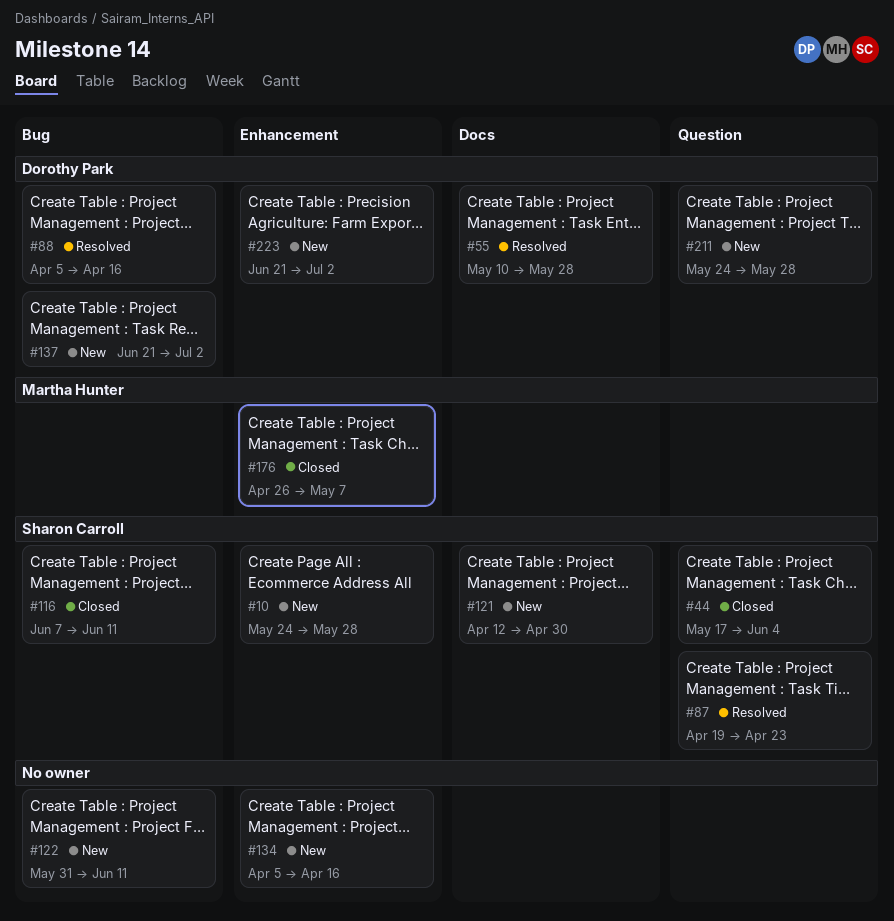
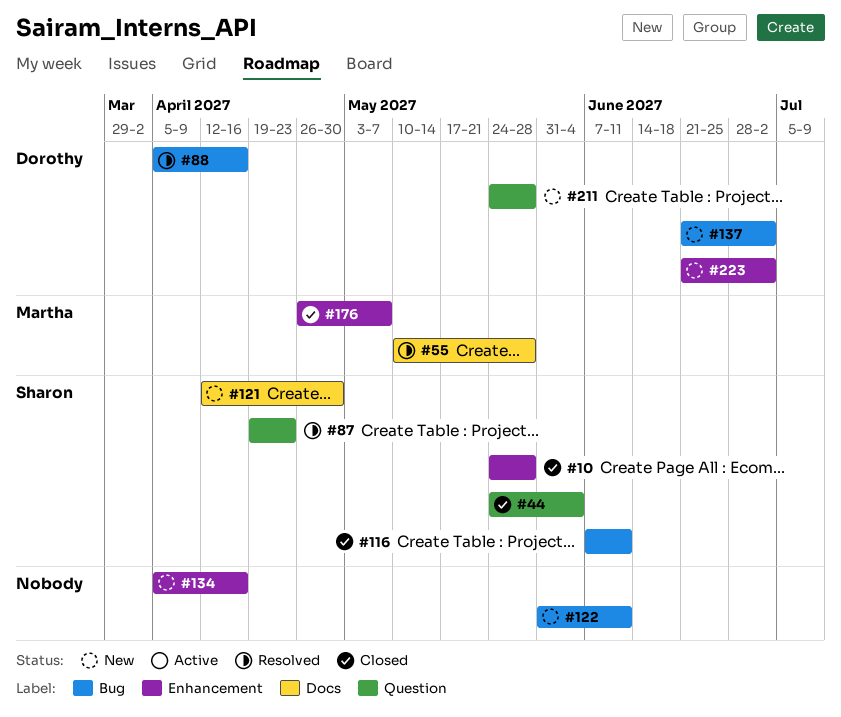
#10, status: New -> Closed
#44, start: May 17 -> May 24
#55, owner: Dorothy Park -> Martha Hunter

